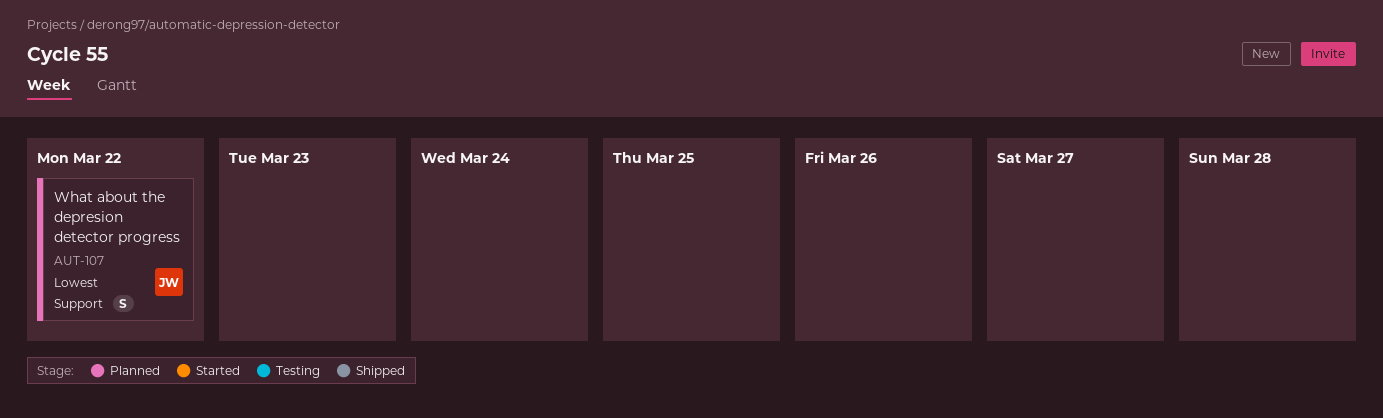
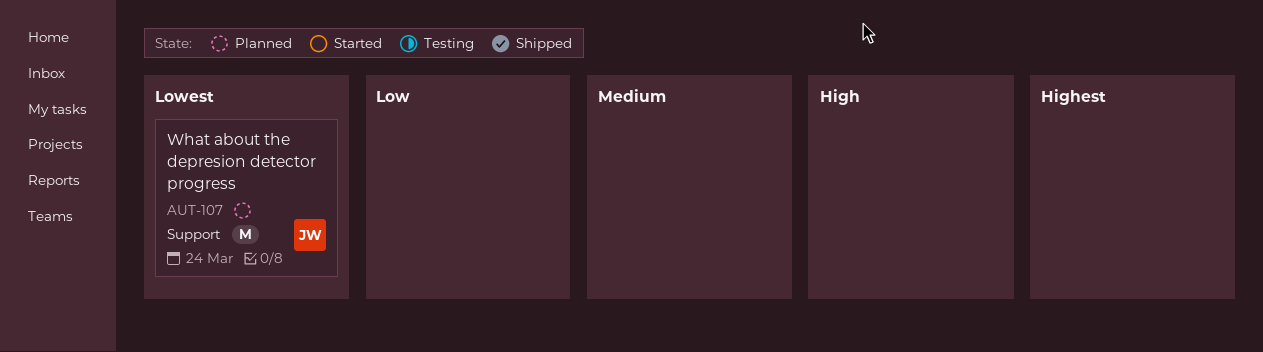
AUT-107, estimate: S -> M
AUT-107, due: Mar 22 -> Mar 24

